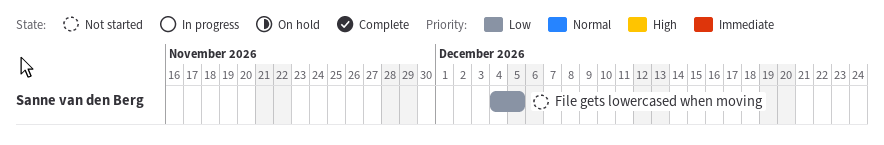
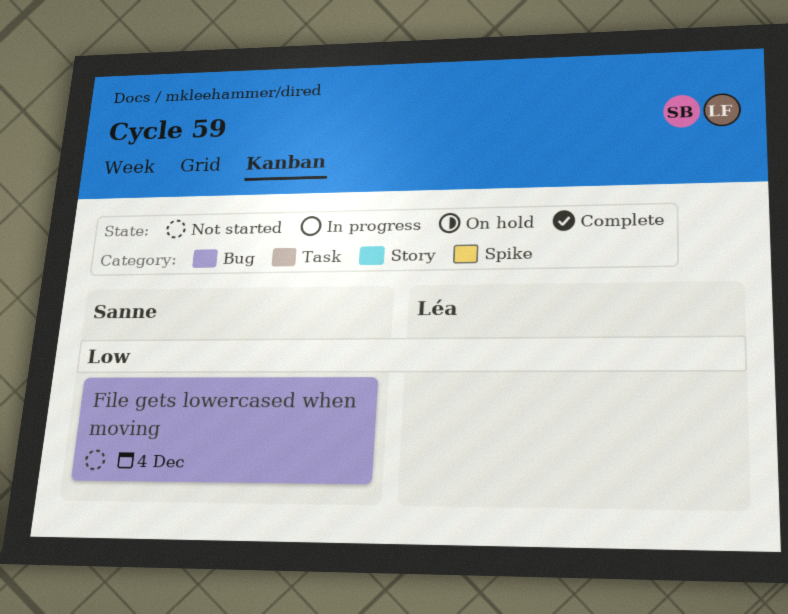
File gets lowercased when moving, due: Dec 5 -> Dec 4

